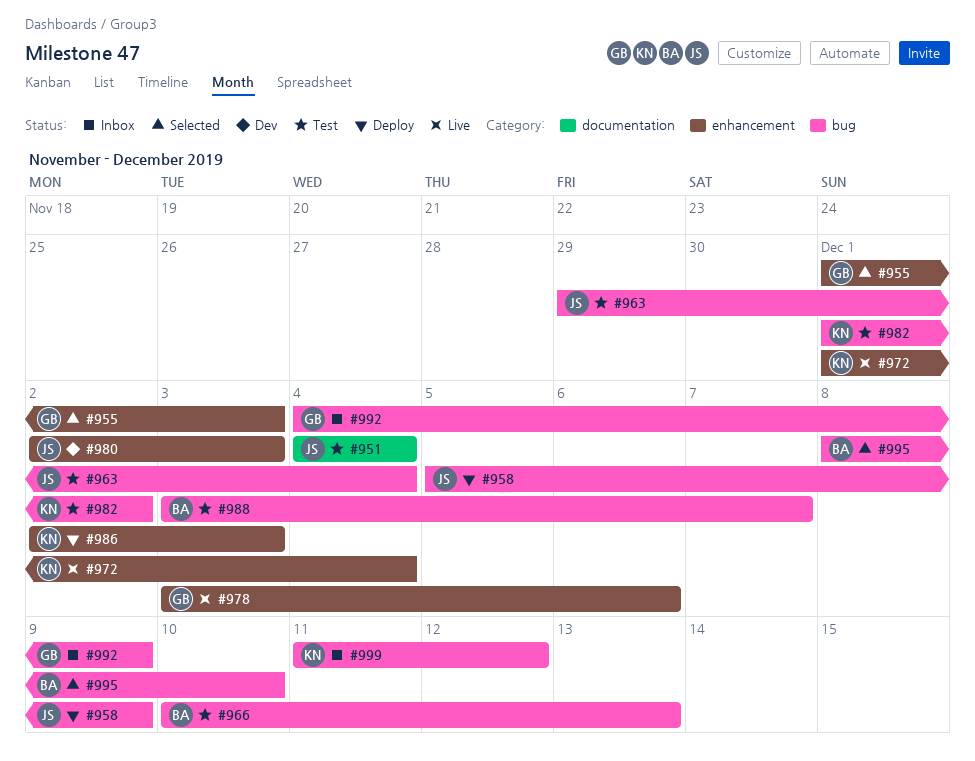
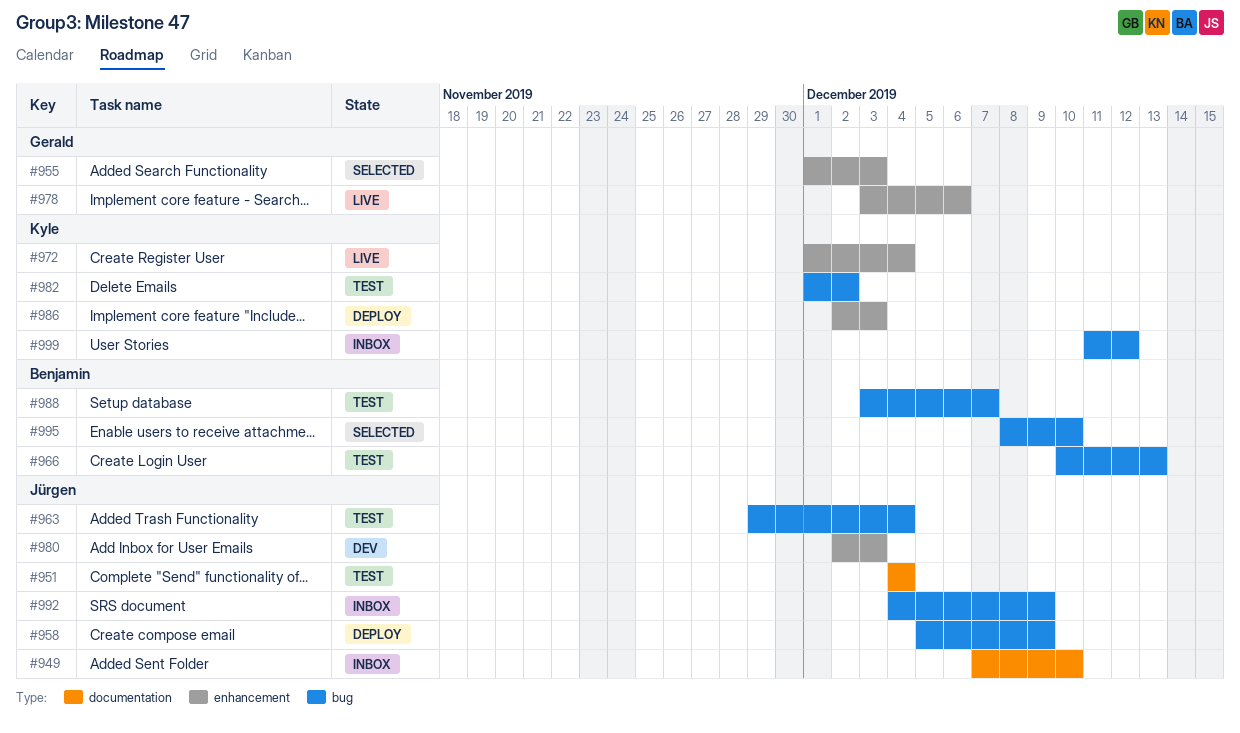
#949: none -> present
#992, owner: Gerald -> Jürgen

